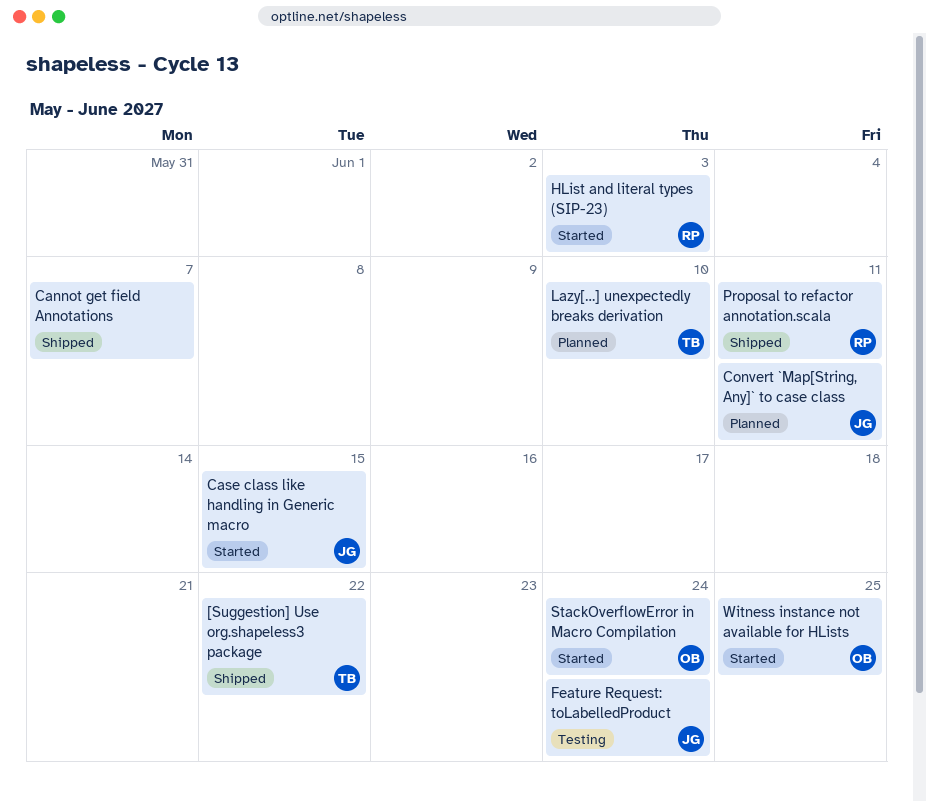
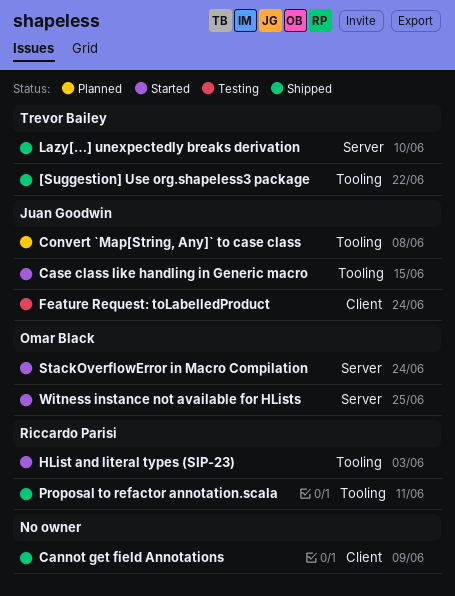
Cannot get field Annotations, due: Jun 7 -> Jun 9
Convert `Map[String, Any]` to case class, due: Jun 11 -> Jun 8
Lazy[…] unexpectedly breaks derivation, status: Planned -> Shipped

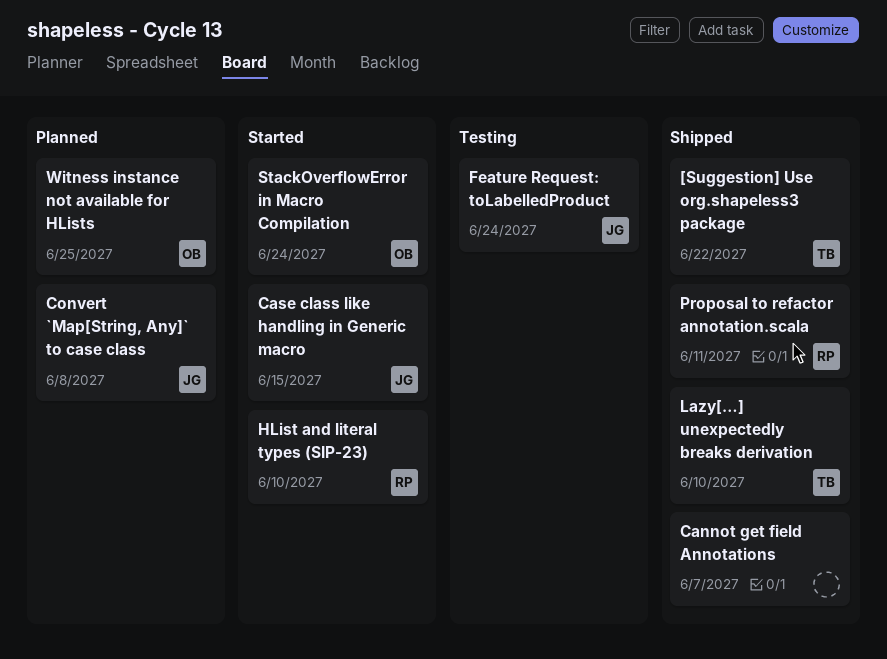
Cannot get field Annotations, due: Jun 9 -> Jun 7
HList and literal types (SIP-23), due: Jun 3 -> Jun 10
Witness instance not available for HLists, status: Started -> Planned

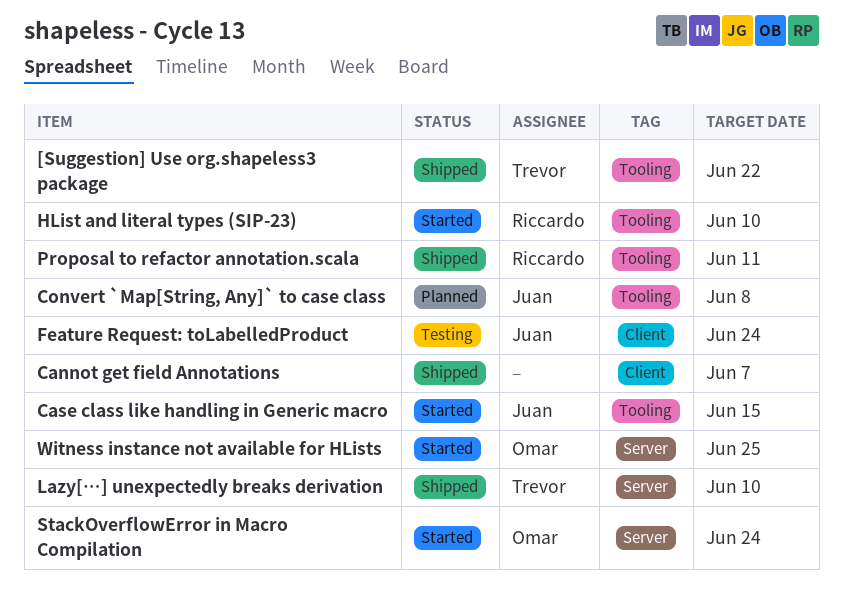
Witness instance not available for HLists, status: Planned -> Started

